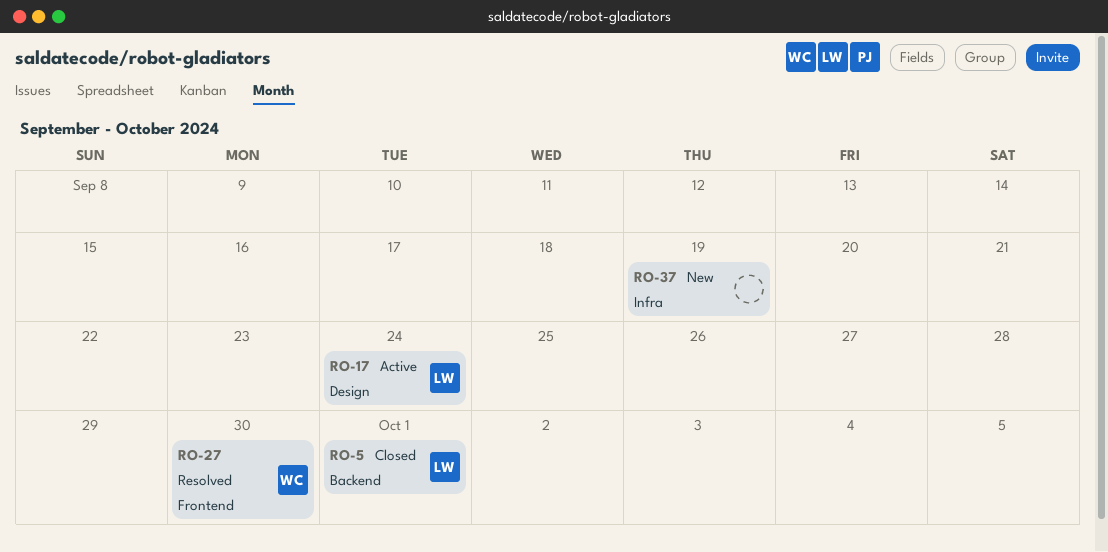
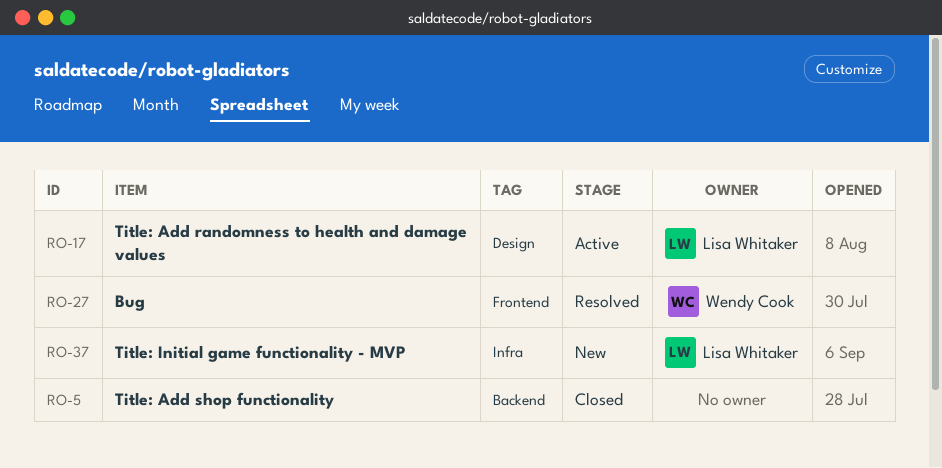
RO-5, owner: Lisa Whitaker -> none
RO-37, owner: none -> Lisa Whitaker

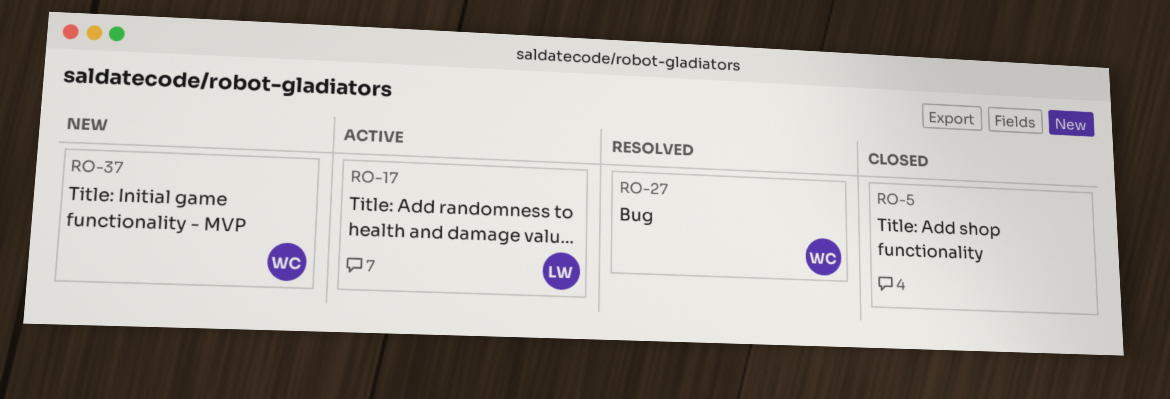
RO-37, owner: Lisa Whitaker -> Wendy Cook

